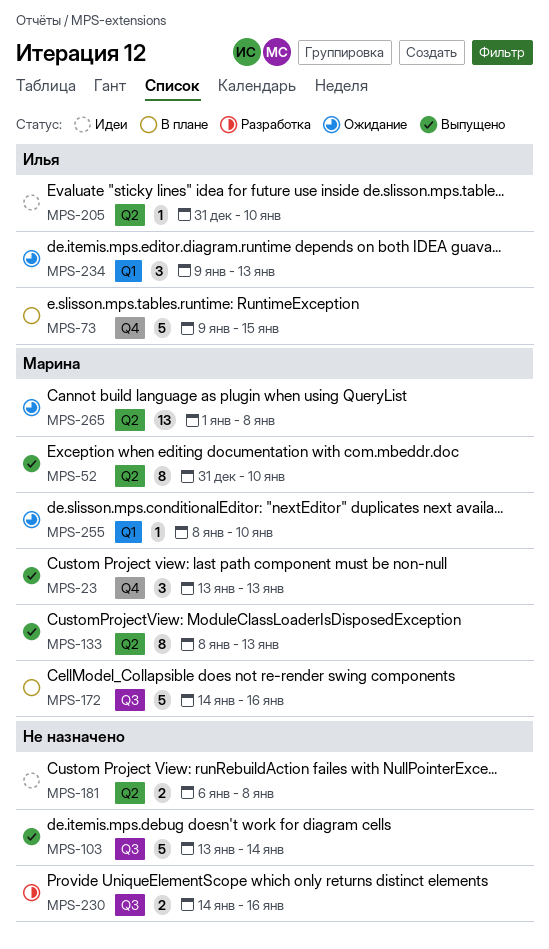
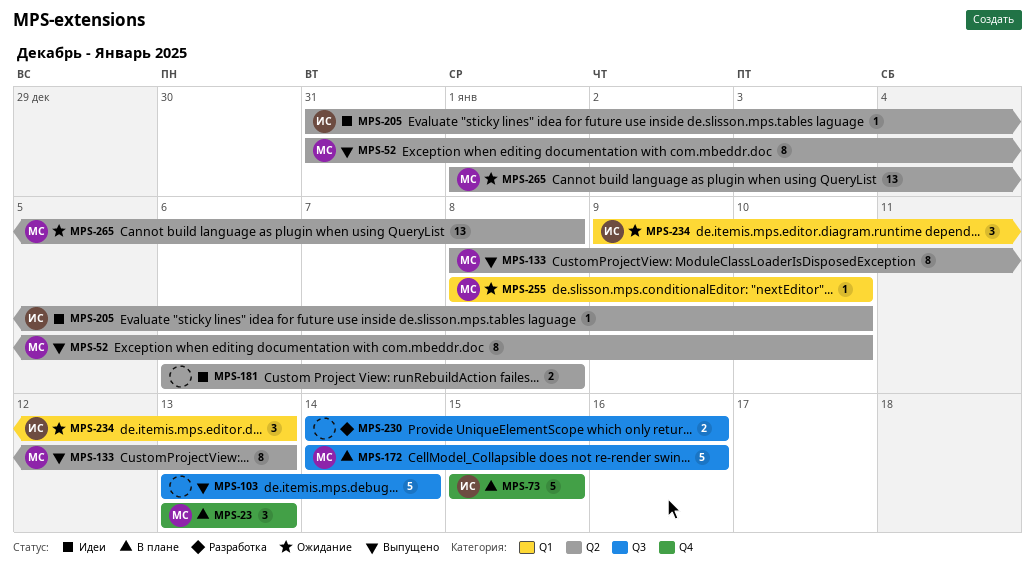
MPS-23, status: Выпущено -> В плане
MPS-73, start: Jan 9 -> Jan 15

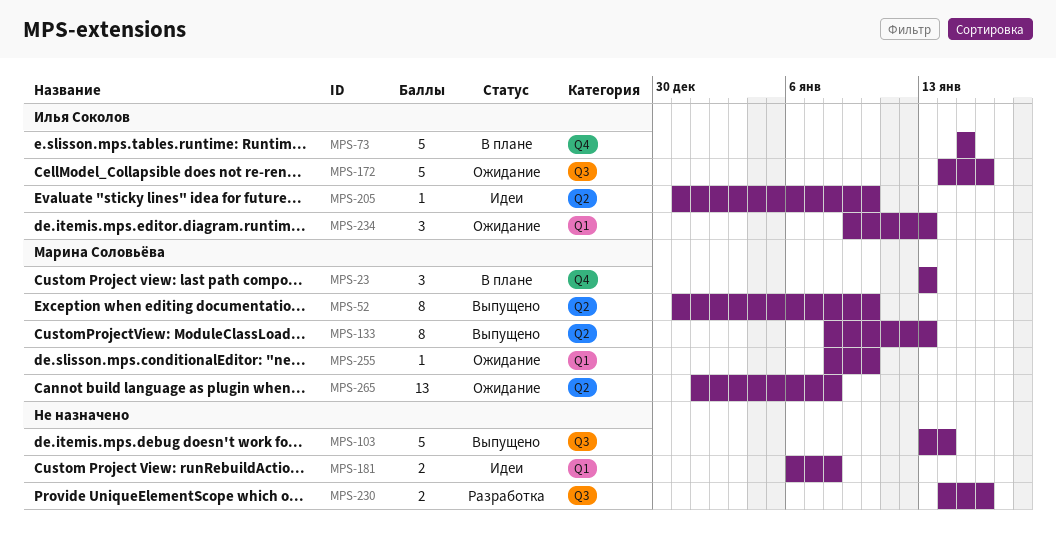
MPS-172, status: В плане -> Ожидание
MPS-172, owner: Марина Соловьёва -> Илья Соколов
MPS-181, label: Q2 -> Q1

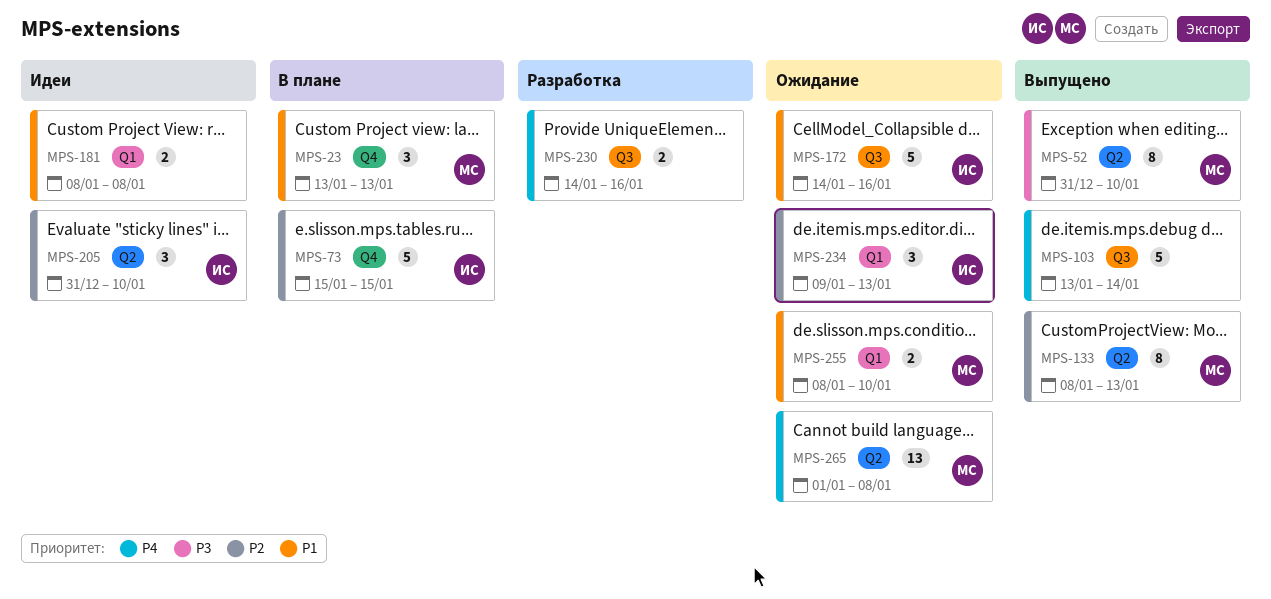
MPS-181, start: Jan 6 -> Jan 8
MPS-205, estimate: 1 -> 3
MPS-255, estimate: 1 -> 2

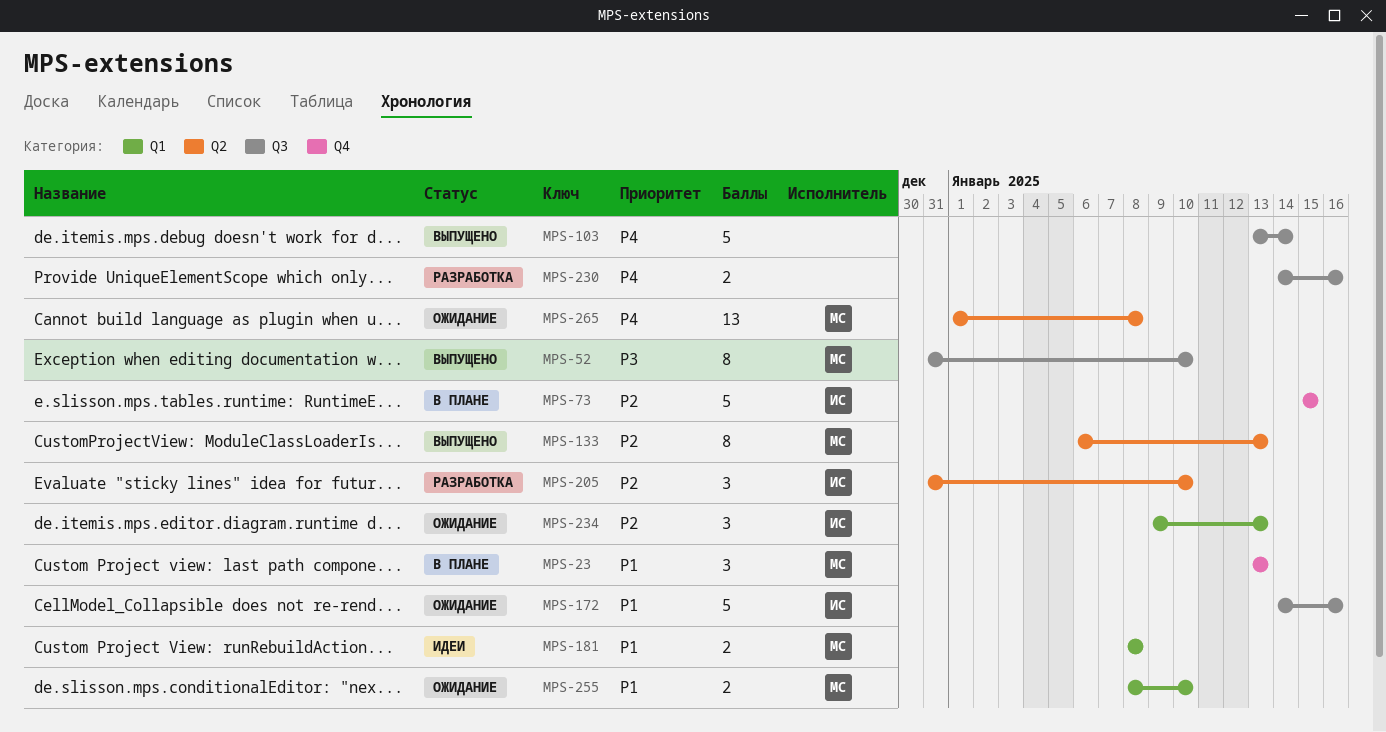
MPS-52, label: Q2 -> Q3
MPS-133, start: Jan 8 -> Jan 6
MPS-181, owner: none -> МС
MPS-205, status: Идеи -> Разработка

